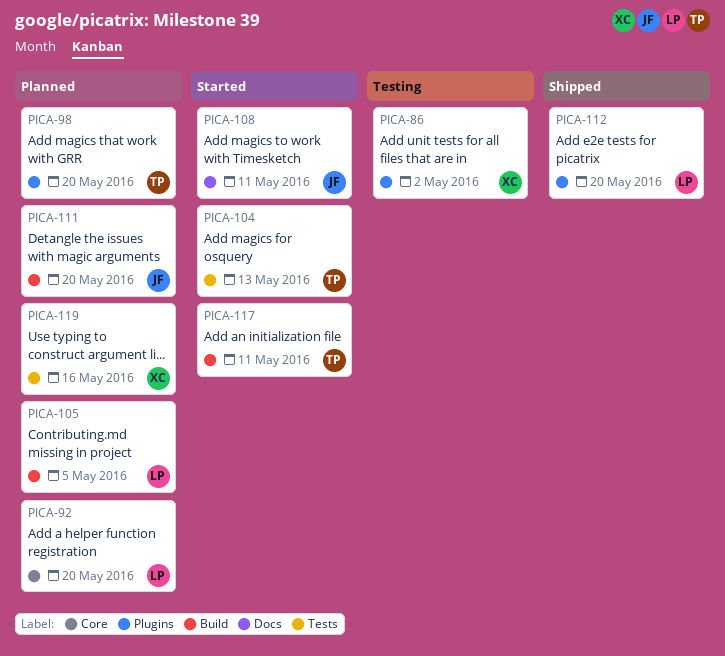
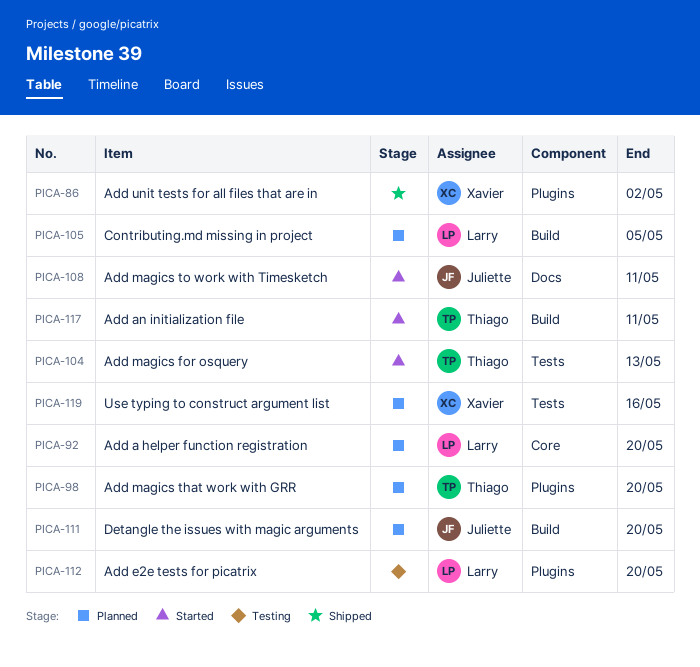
PICA-86, status: Testing -> Shipped
PICA-112, status: Shipped -> Testing

